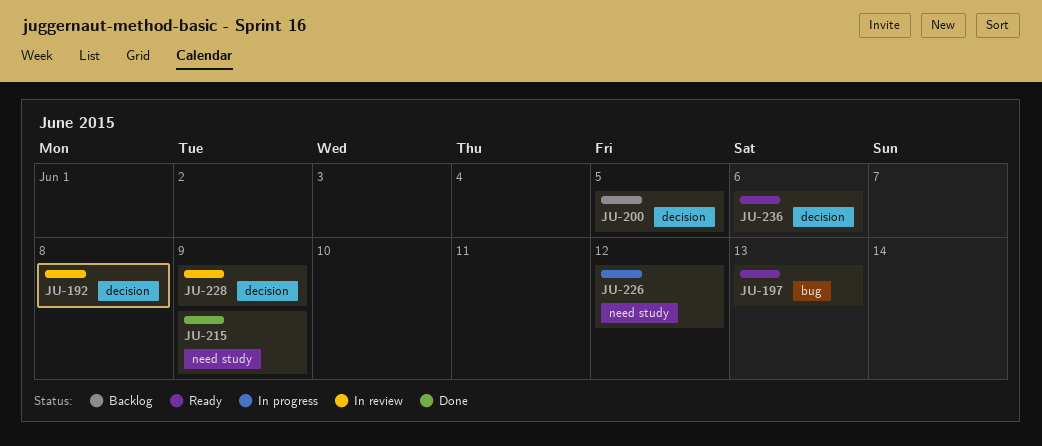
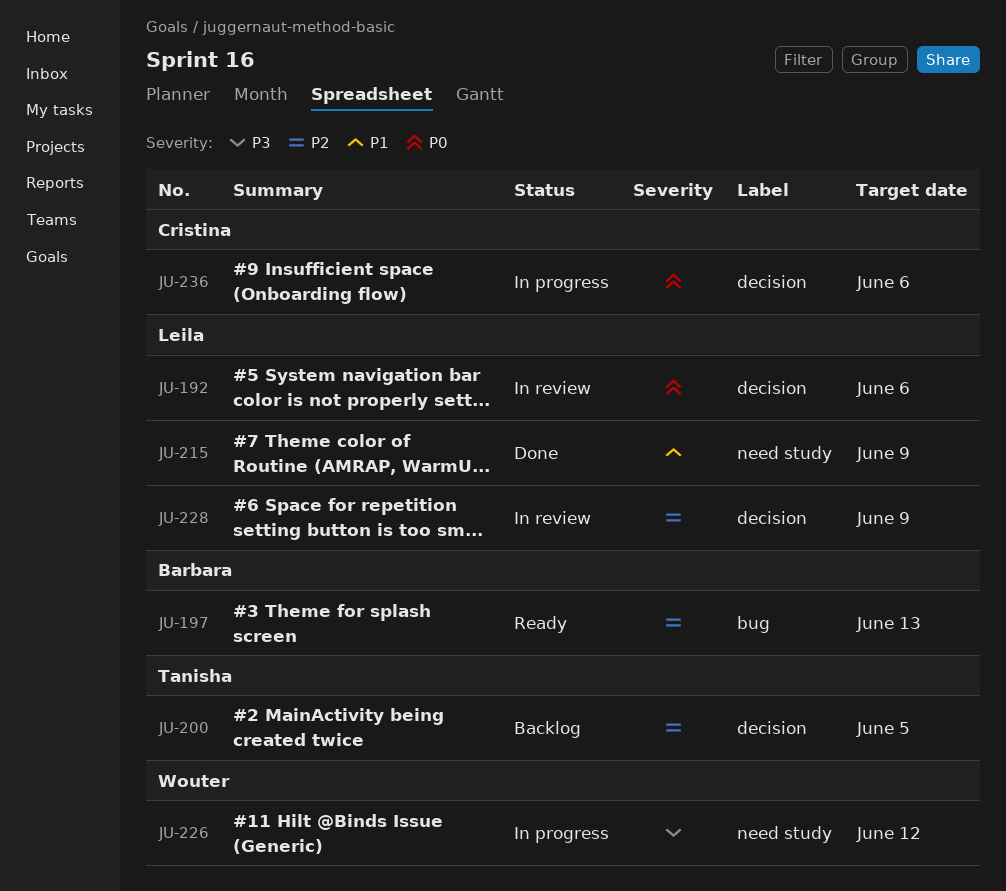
JU-192, due: Jun 8 -> Jun 6
JU-236, status: Ready -> In progress

